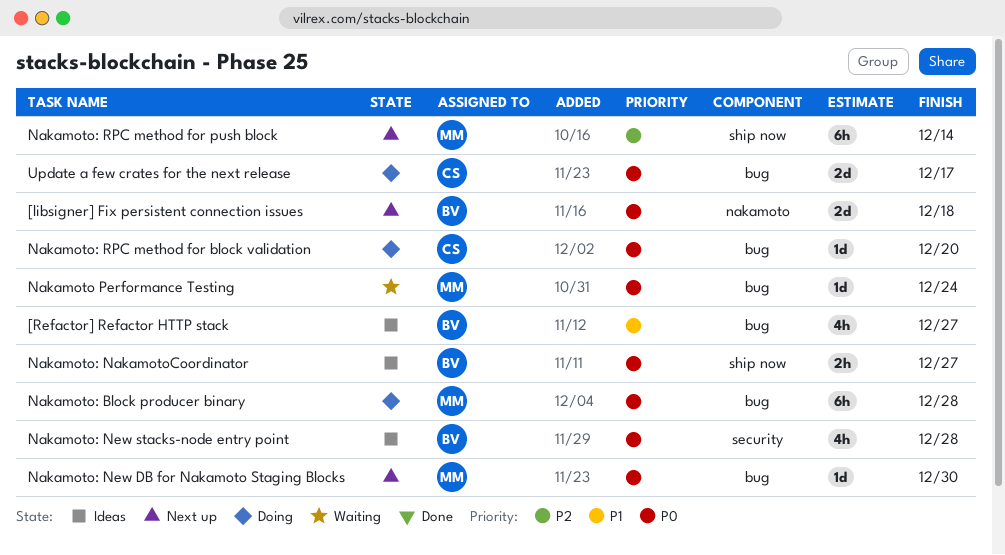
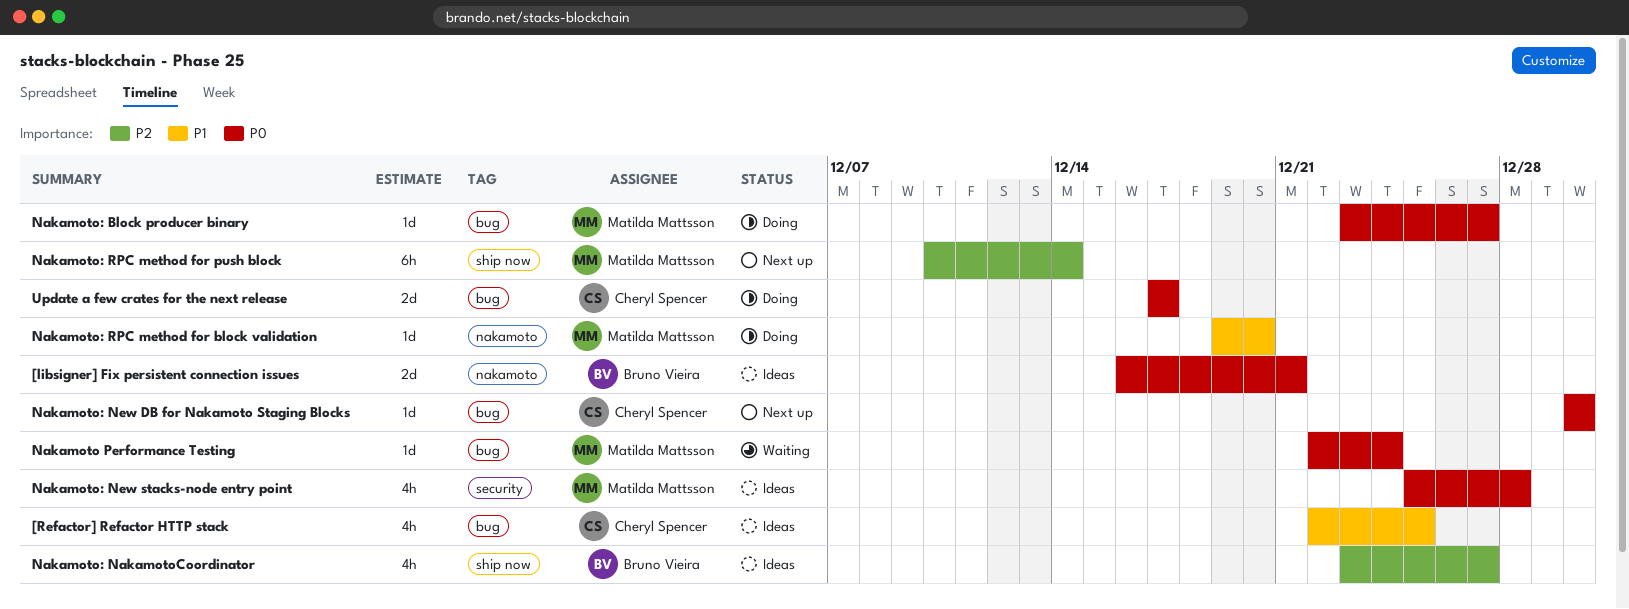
[libsigner] Fix persistent connection issues, status: Next up -> Ideas
[libsigner] Fix persistent connection issues, due: Dec 18 -> Dec 21
[Refactor] Refactor HTTP stack, owner: Bruno Vieira -> Cheryl Spencer
[Refactor] Refactor HTTP stack, due: Dec 27 -> Dec 25
Nakamoto: Block producer binary, estimate: 6h -> 1d
Nakamoto: Block producer binary, due: Dec 28 -> Dec 27
Nakamoto: NakamotoCoordinator, priority: P0 -> P2
Nakamoto: NakamotoCoordinator, estimate: 2h -> 4h
Nakamoto: New DB for Nakamoto Staging Blocks, owner: Matilda Mattsson -> Cheryl Spencer
Nakamoto: New stacks-node entry point, owner: Bruno Vieira -> Matilda Mattsson
Nakamoto: RPC method for block validation, owner: Cheryl Spencer -> Matilda Mattsson
Nakamoto: RPC method for block validation, priority: P0 -> P1
Nakamoto: RPC method for block validation, label: bug -> nakamoto

